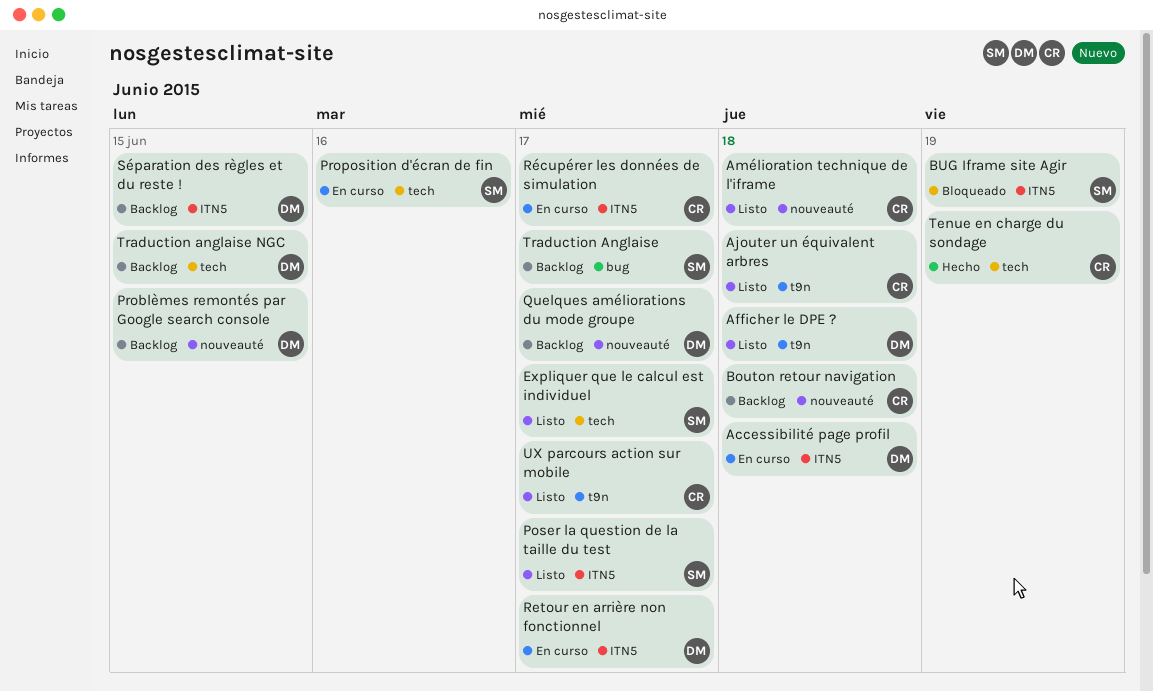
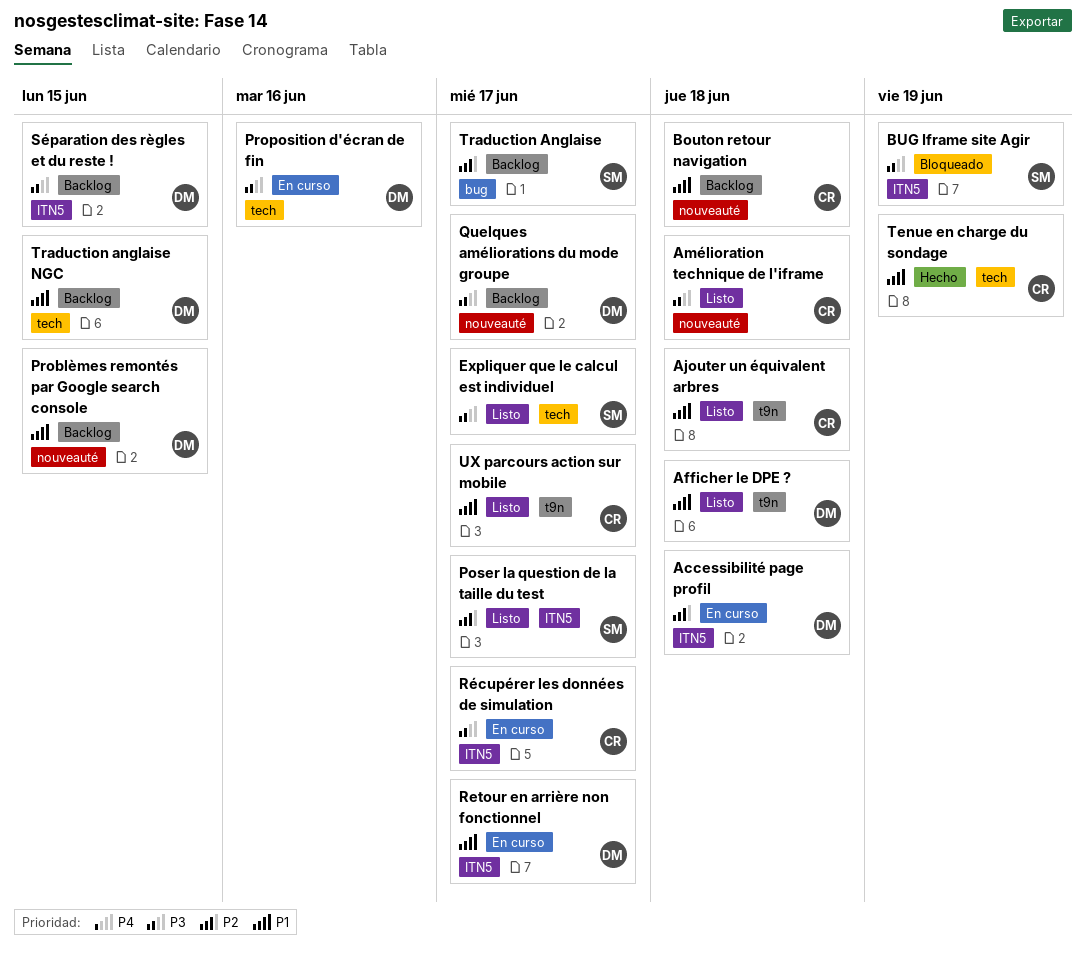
Proposition d'écran de fin, owner: SM -> DM

